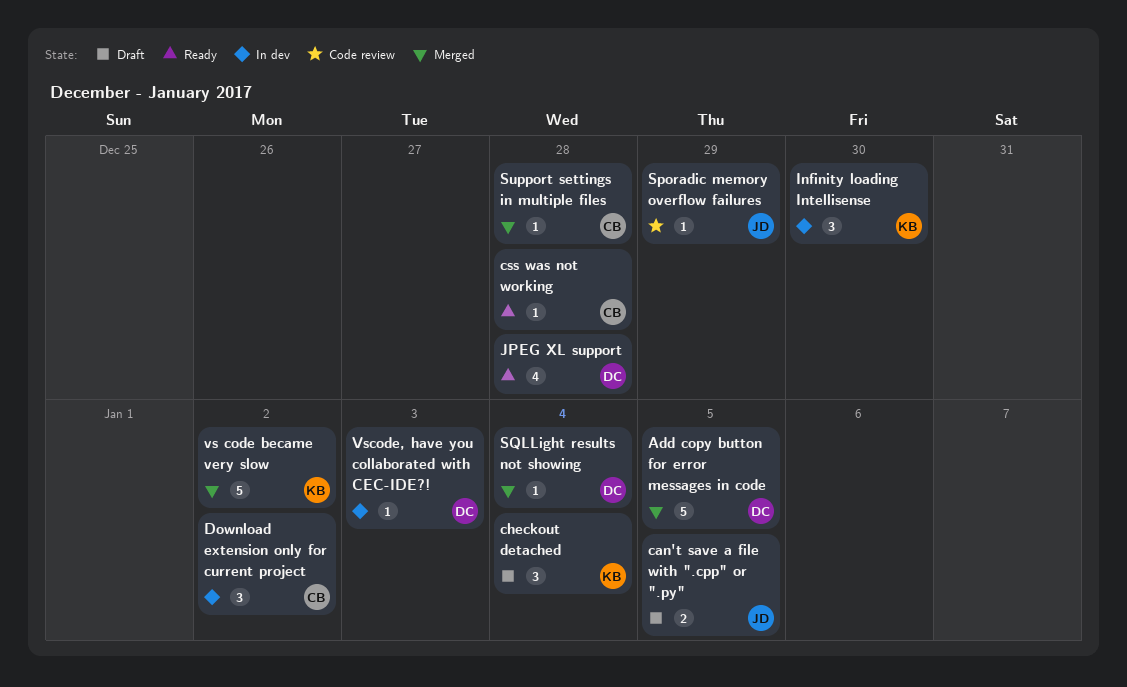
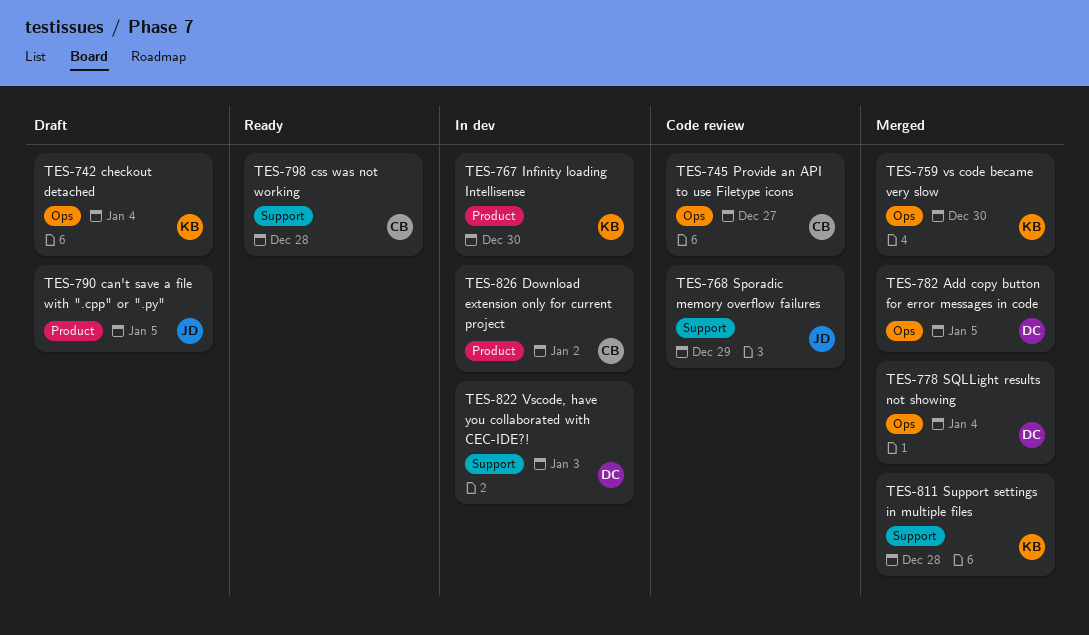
JPEG XL support: present -> none
Provide an API to use Filetype icons: none -> present
Support settings in multiple files, owner: CB -> KB
vs code became very slow, due: Jan 2 -> Dec 30

